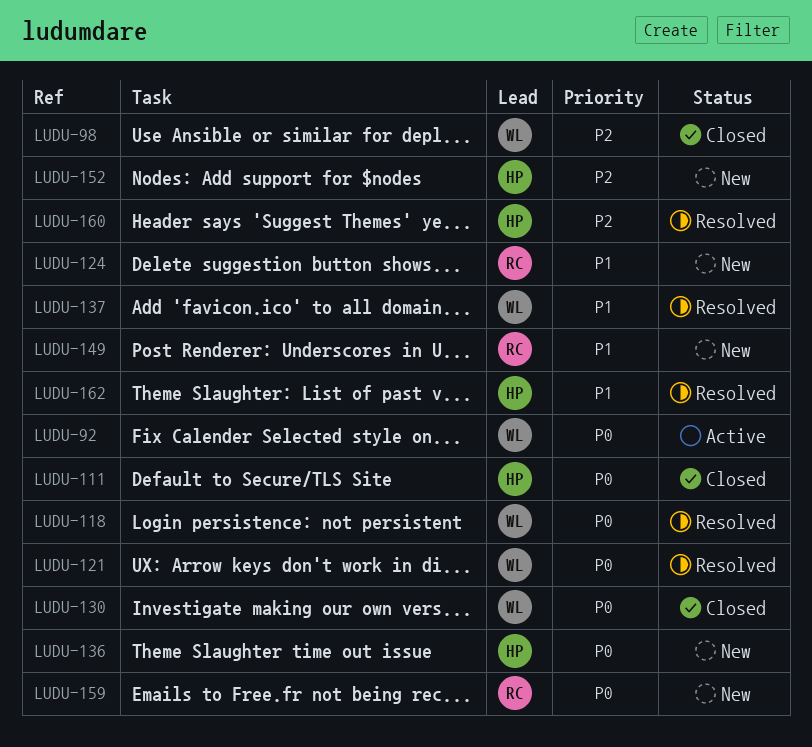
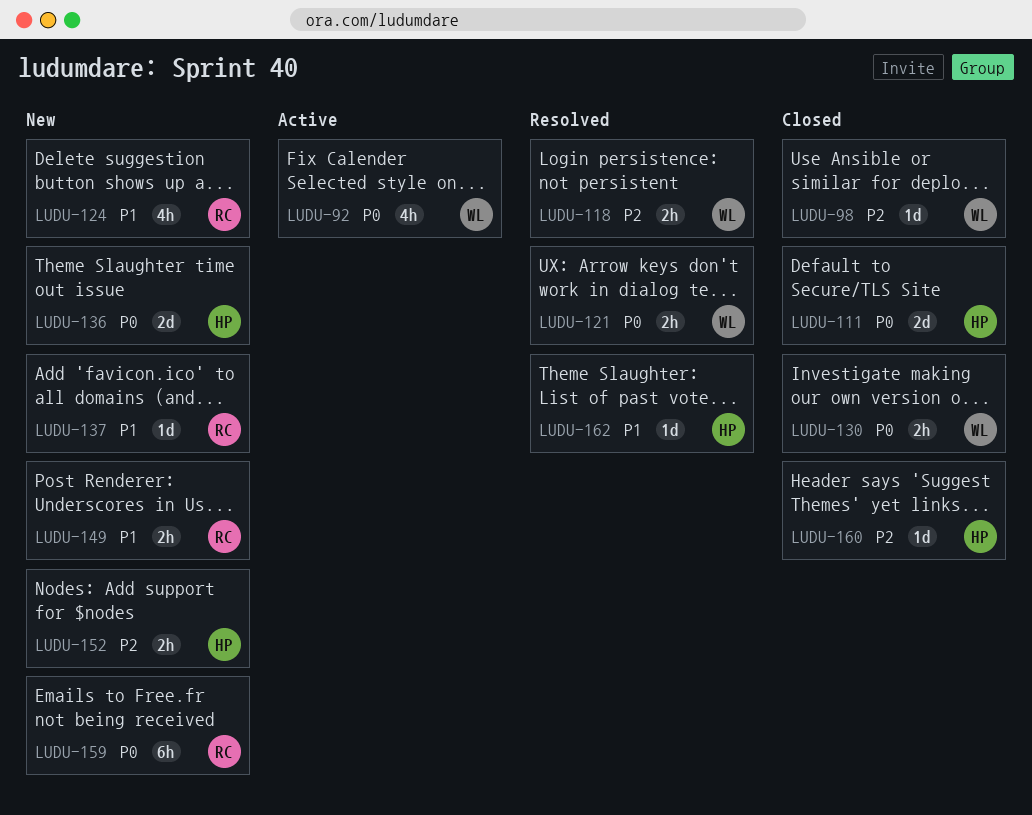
LUDU-118, priority: P0 -> P2
LUDU-137, status: Resolved -> New
LUDU-137, owner: WL -> RC
LUDU-160, status: Resolved -> Closed

